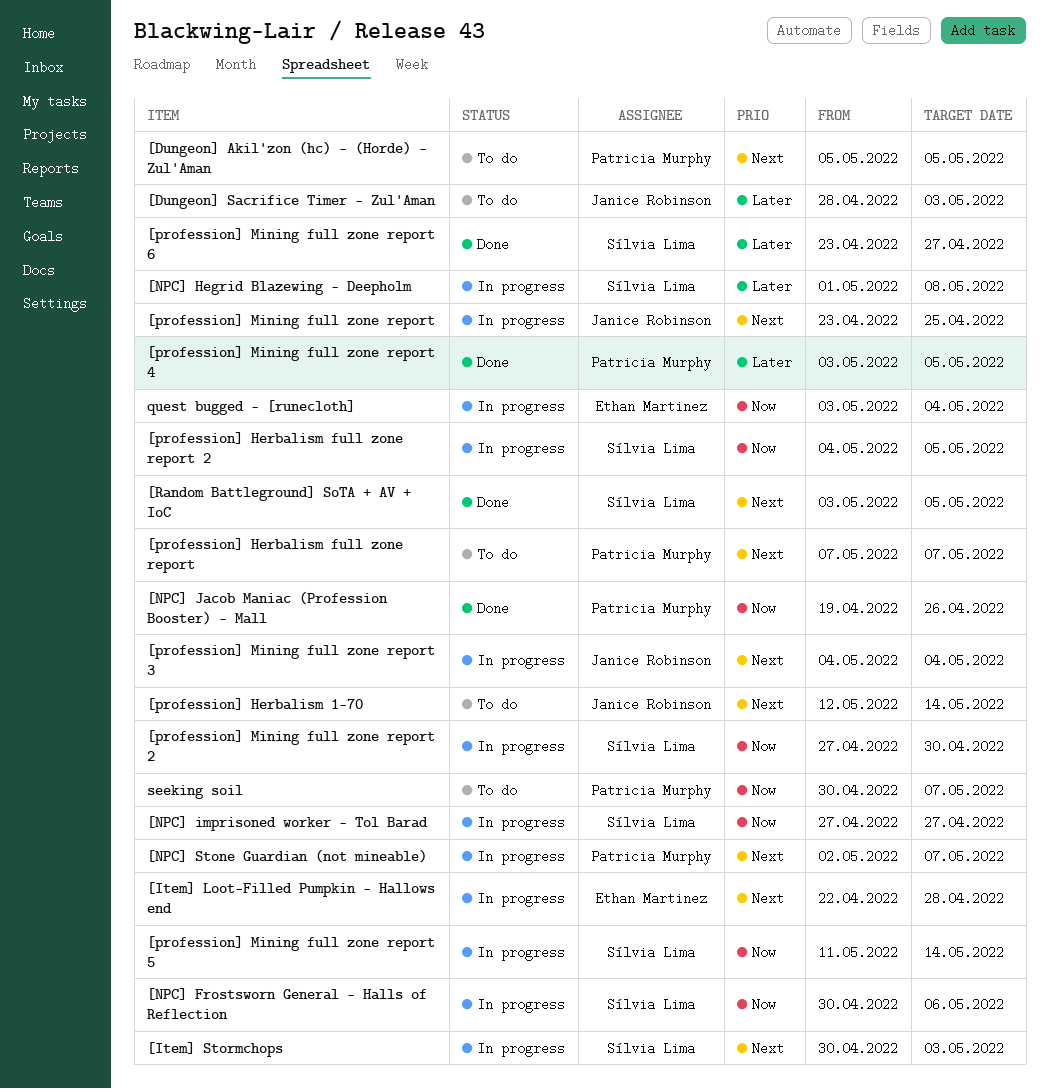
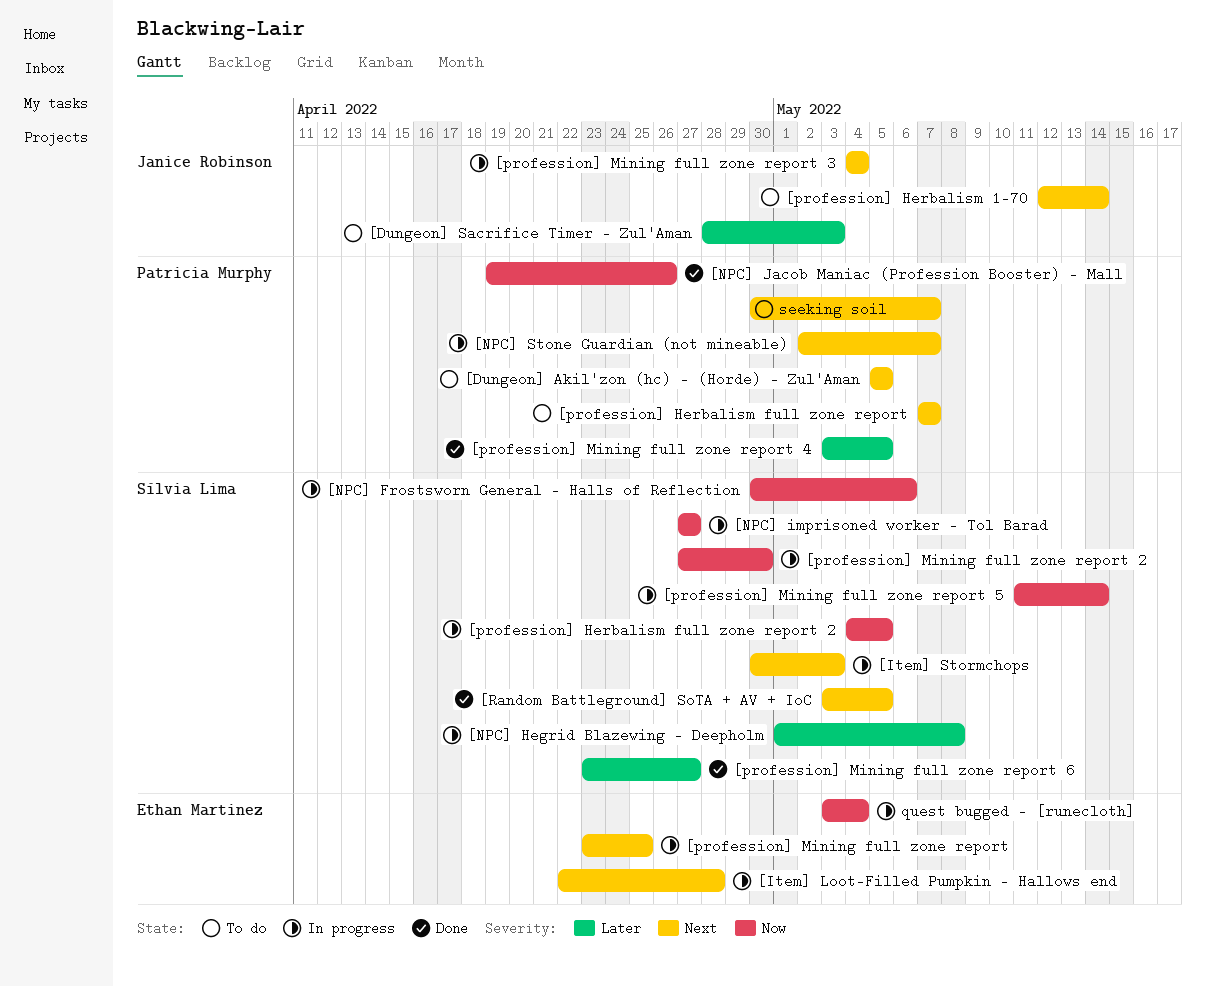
[profession] Mining full zone report, owner: Janice Robinson -> Ethan Martinez
seeking soil, priority: Now -> Next

